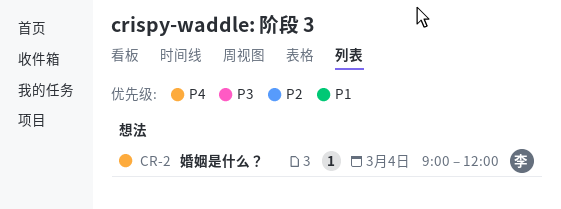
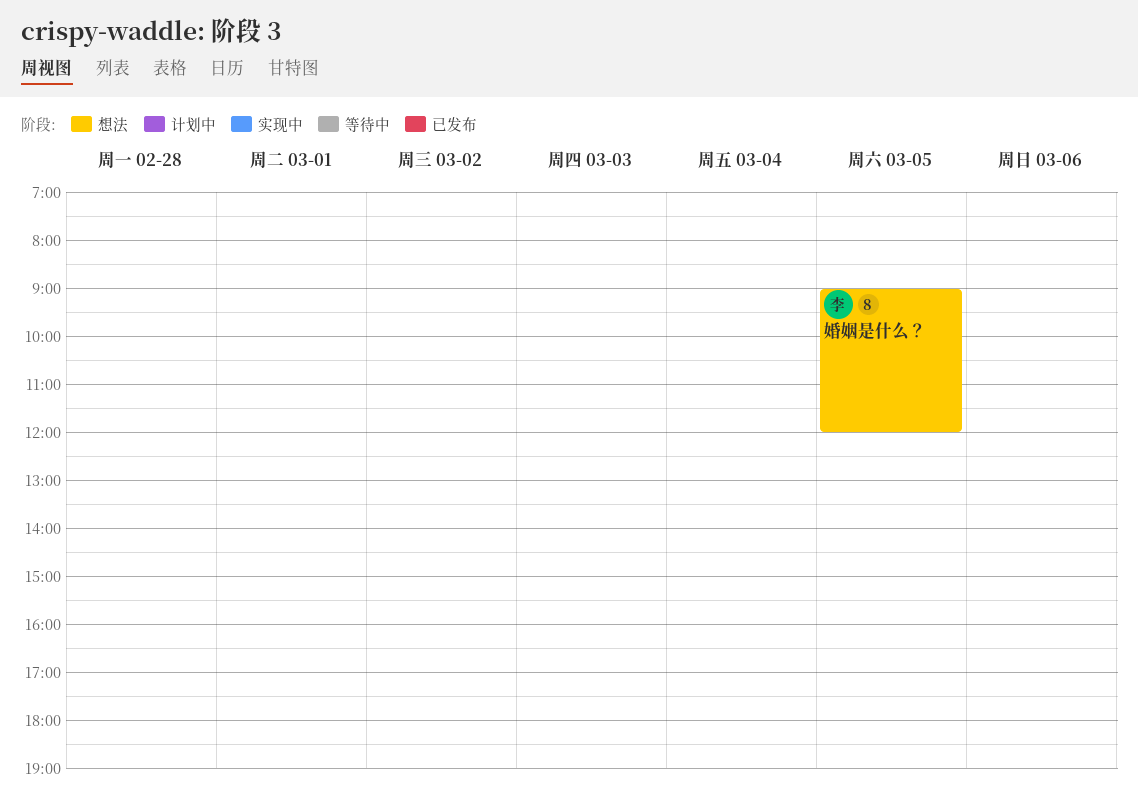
婚姻是什么？, estimate: 1 -> 8
婚姻是什么？, day: Mar 4 -> Mar 5

